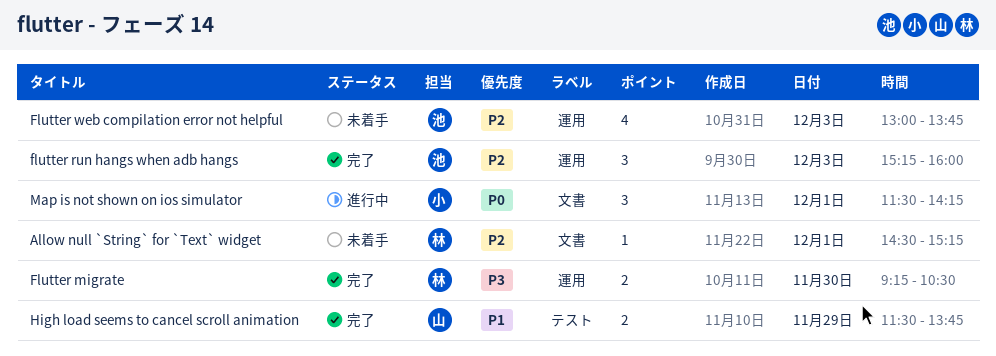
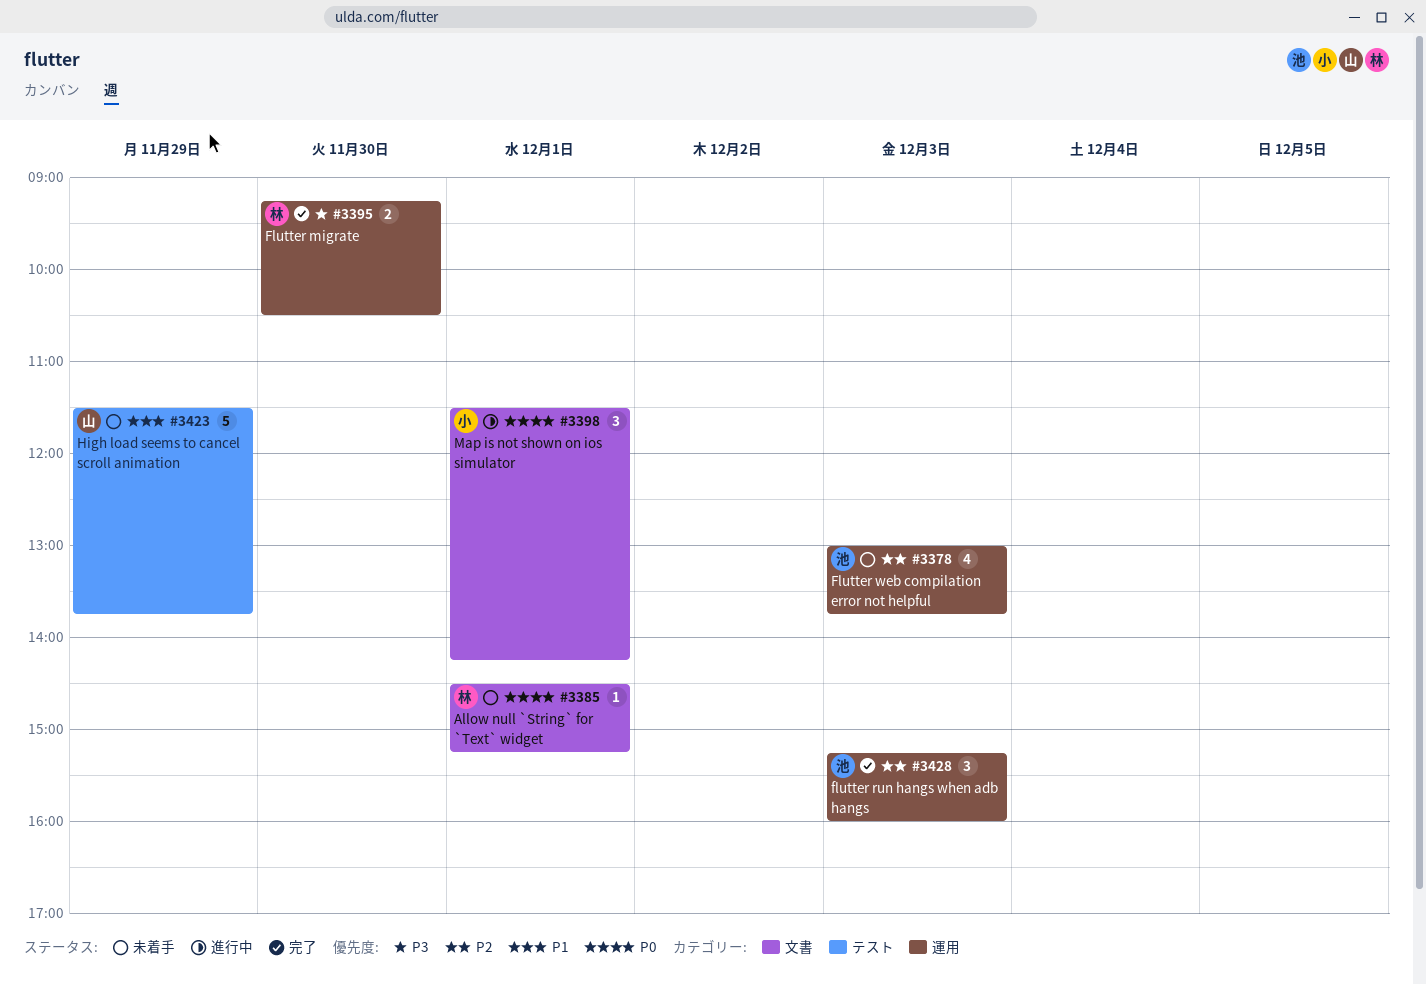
Allow null `String` for `Text` widget, priority: P2 -> P0
High load seems to cancel scroll animation, status: 完了 -> 未着手
High load seems to cancel scroll animation, estimate: 2 -> 5

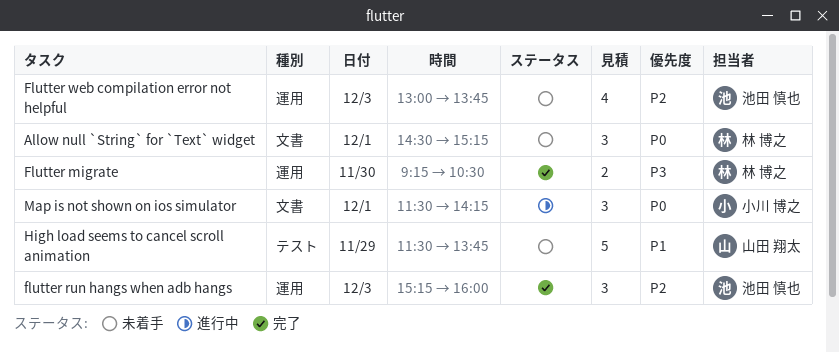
Allow null `String` for `Text` widget, estimate: 1 -> 3

